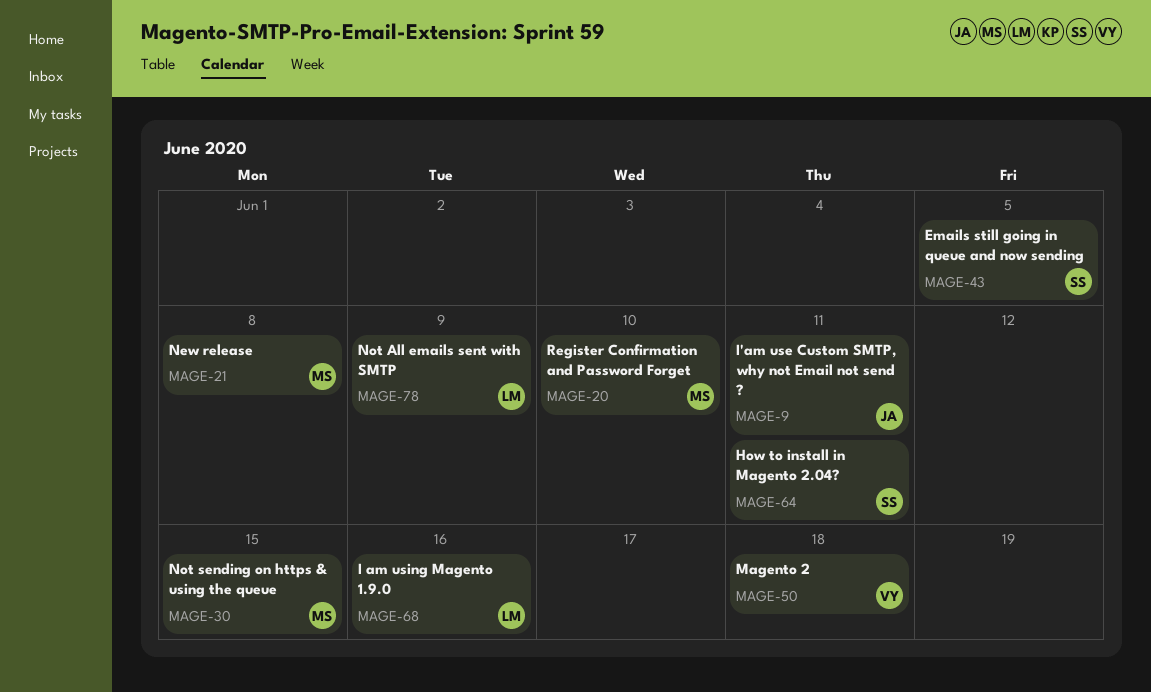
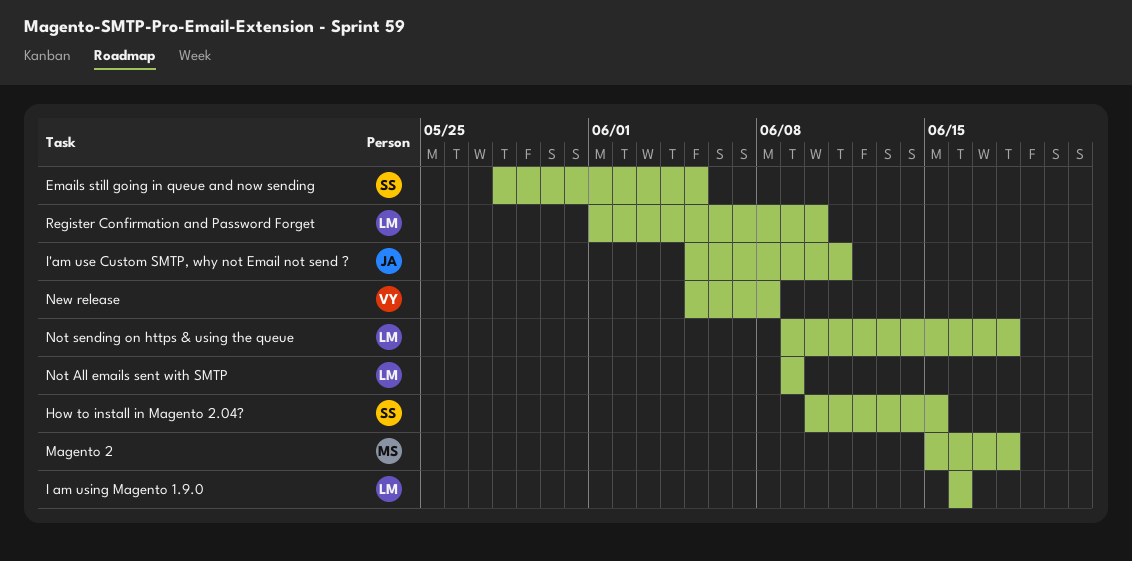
How to install in Magento 2.04?, due: Jun 11 -> Jun 15
Magento 2, owner: VY -> MS
New release, owner: MS -> VY
Not sending on https & using the queue, owner: MS -> LM
Not sending on https & using the queue, due: Jun 15 -> Jun 18
Register Confirmation and Password Forget, owner: MS -> LM

